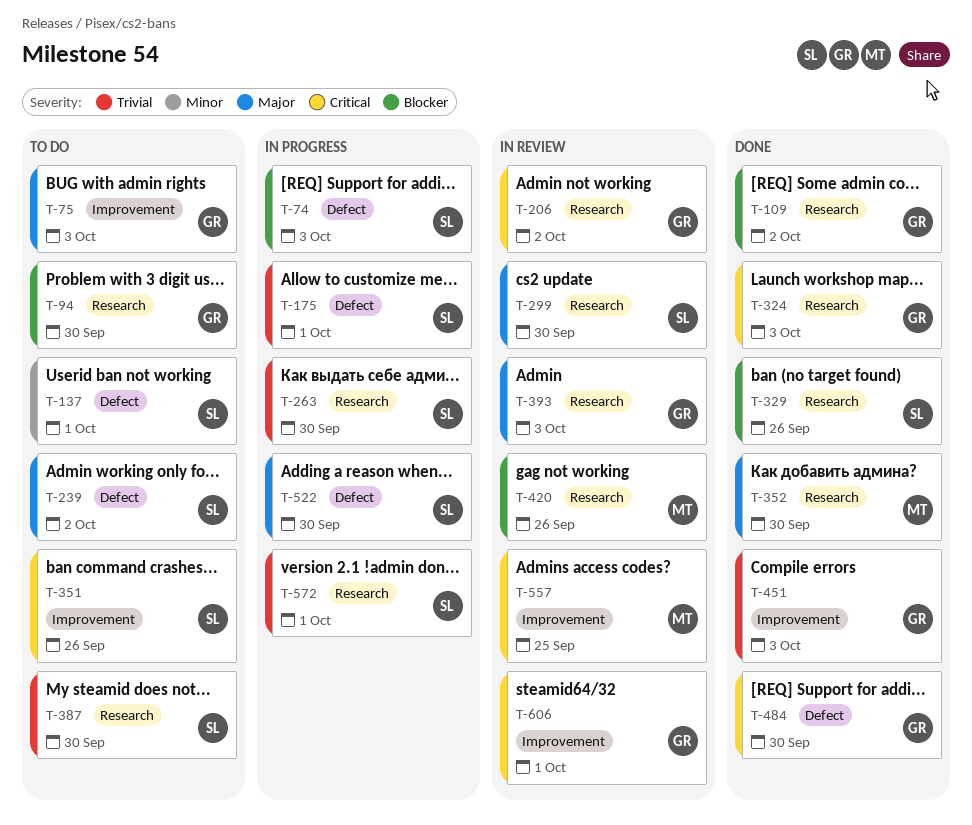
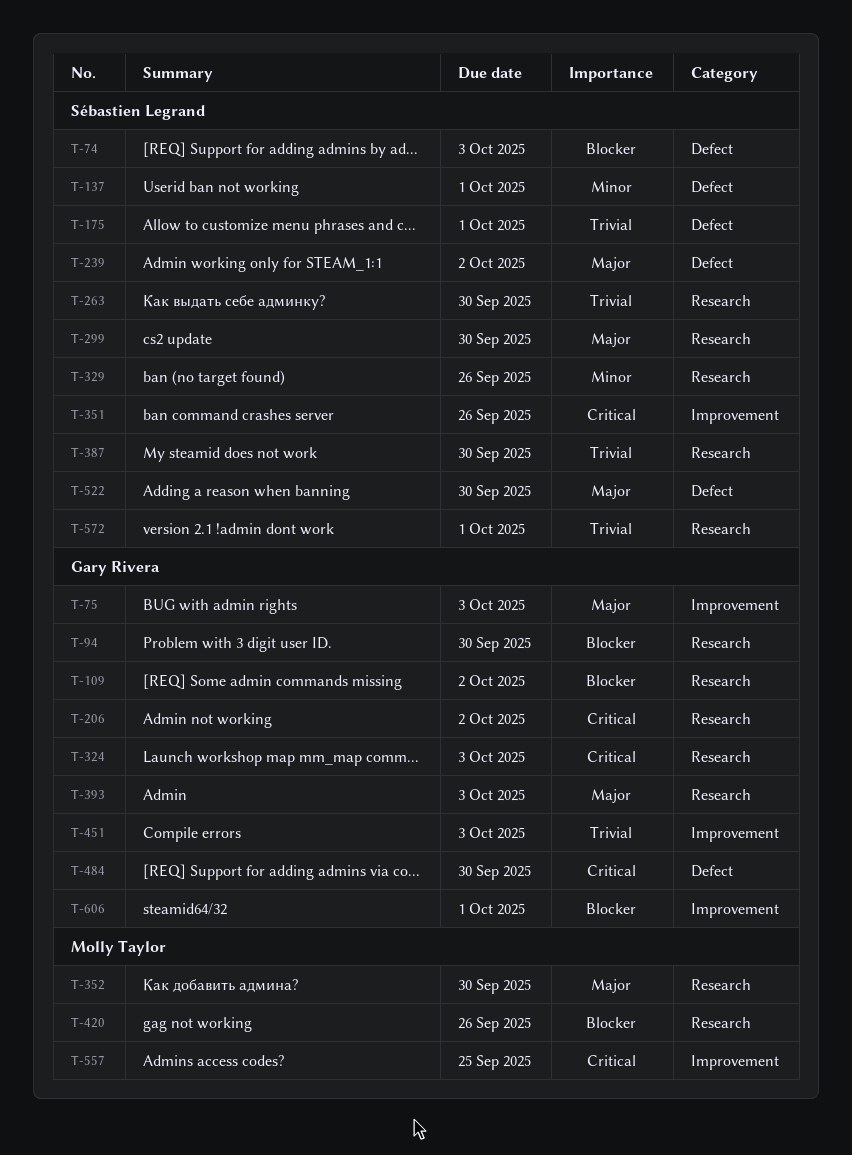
T-329, priority: Blocker -> Minor
T-606, priority: Critical -> Blocker

